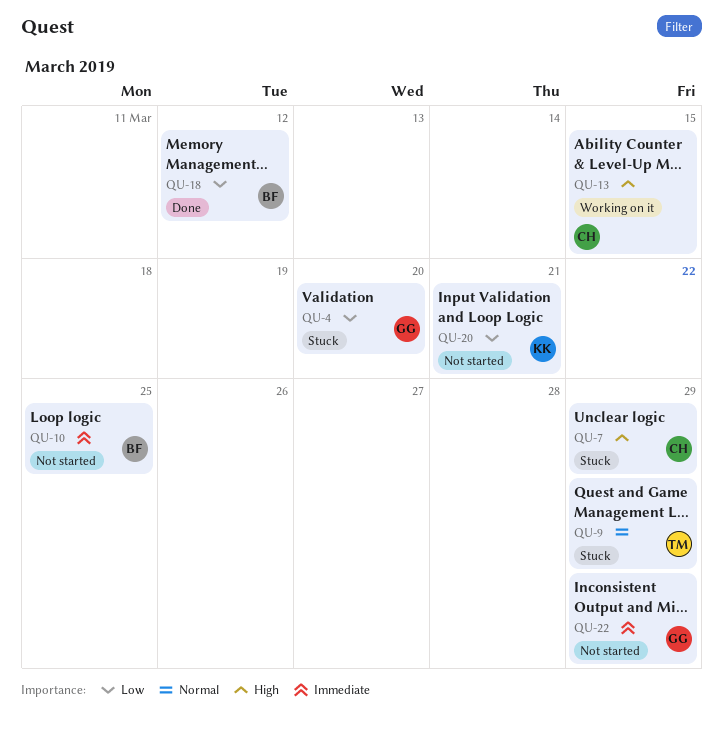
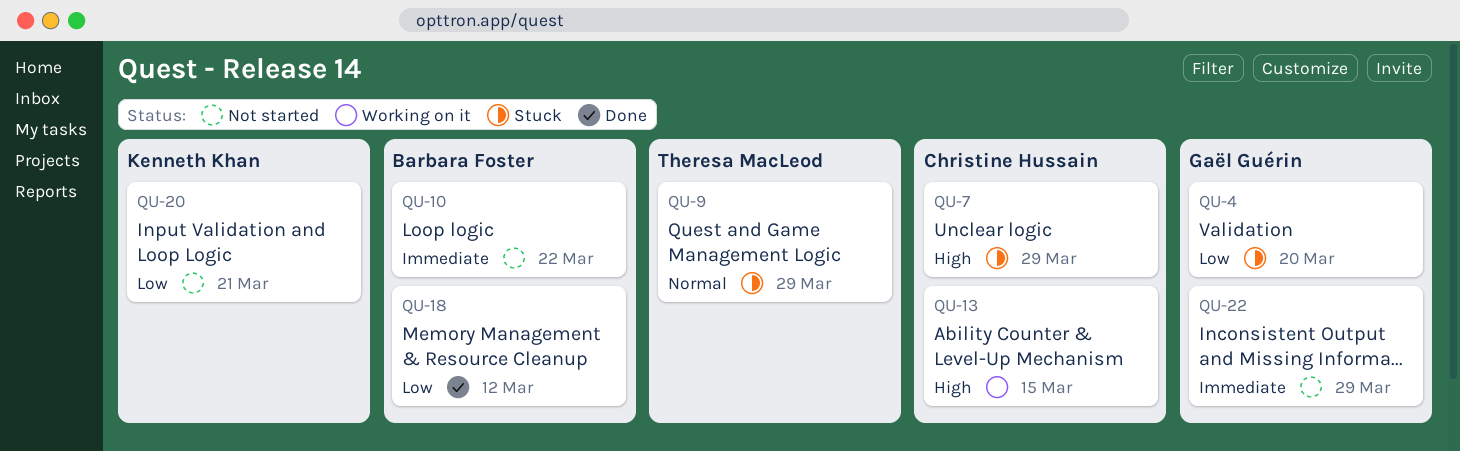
QU-10, due: Mar 25 -> Mar 22

